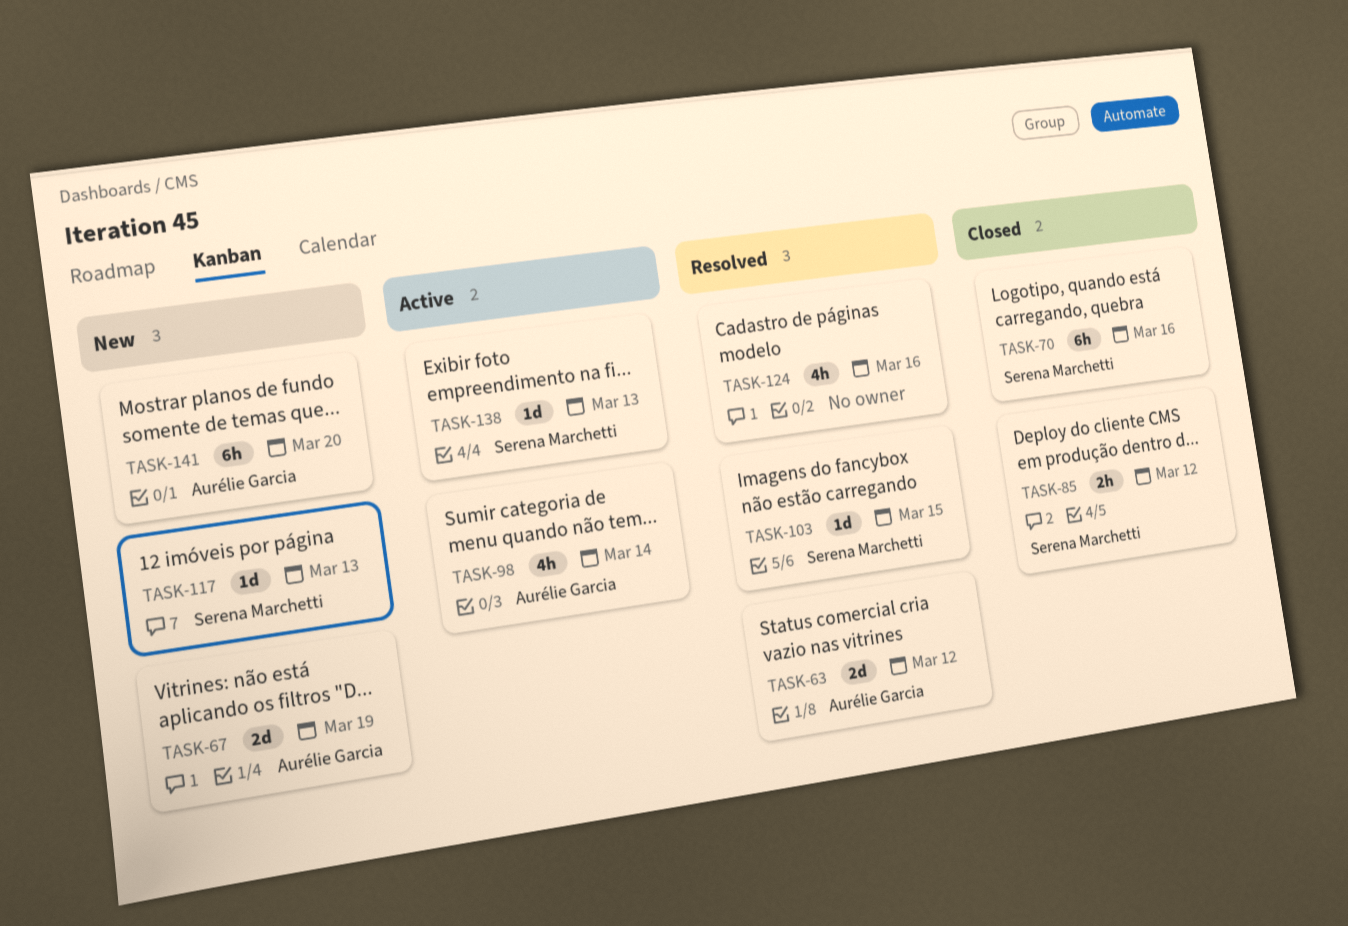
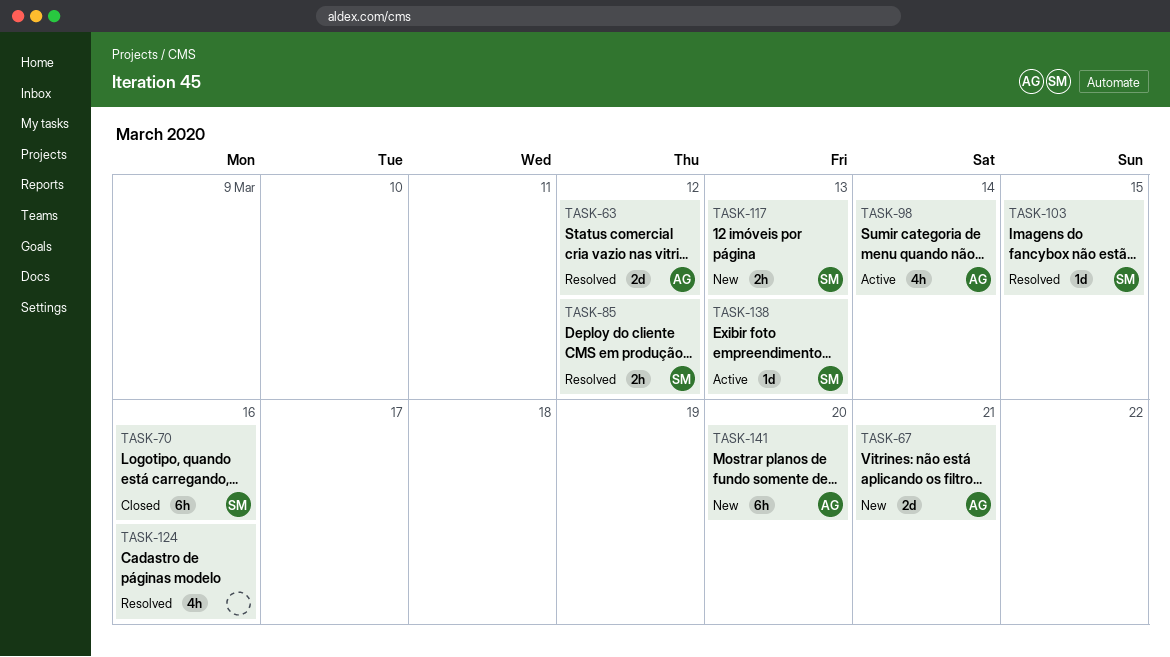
TASK-67, due: Mar 19 -> Mar 21
TASK-85, status: Closed -> Resolved
TASK-117, estimate: 1d -> 2h

